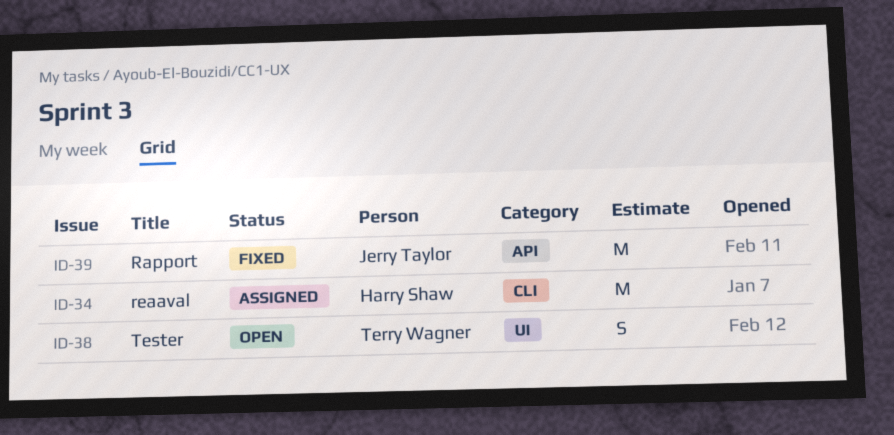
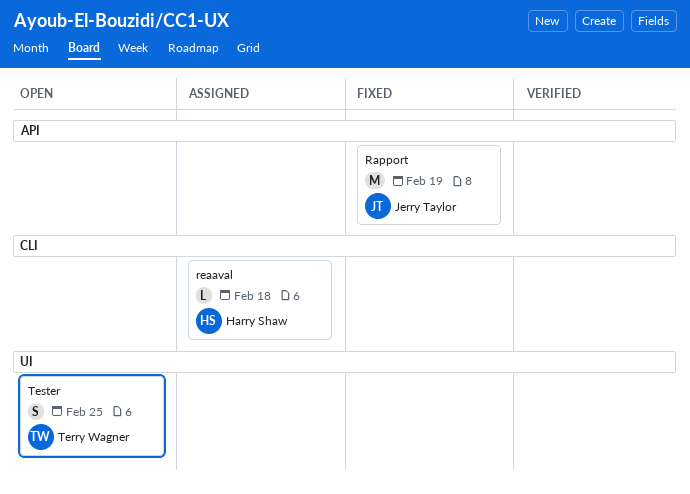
reaaval, estimate: M -> L

